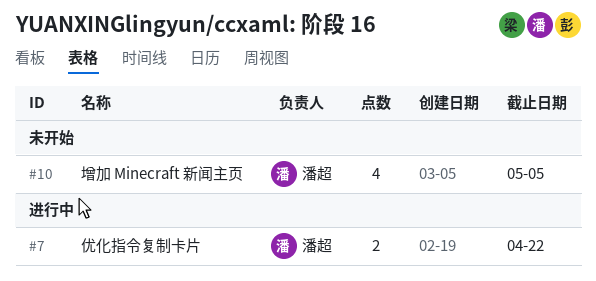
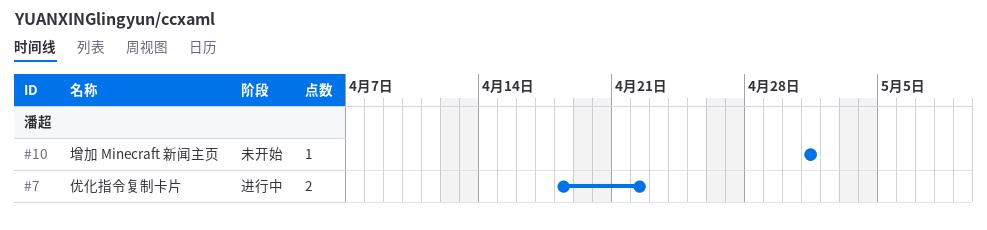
#10, estimate: 4 -> 1
#10, due: May 5 -> May 1

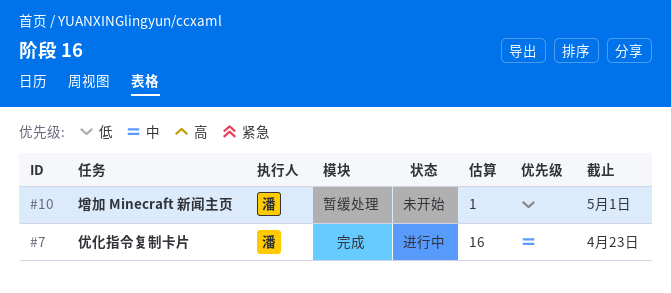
#7, estimate: 2 -> 16
#7, due: Apr 22 -> Apr 23

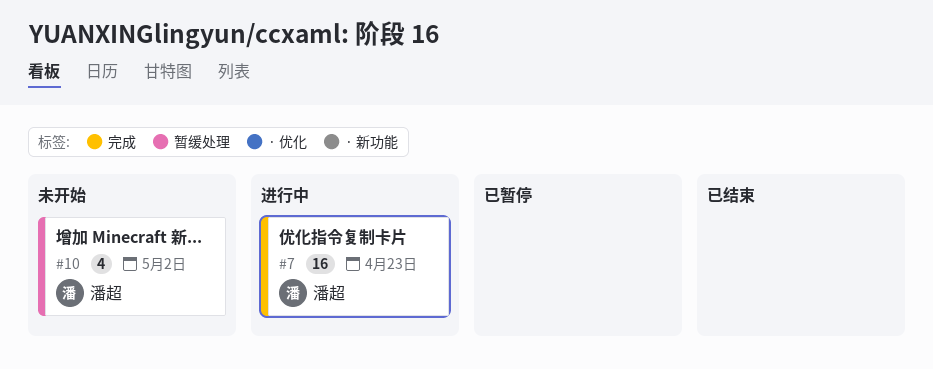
#10, estimate: 1 -> 4
#10, due: May 1 -> May 2

